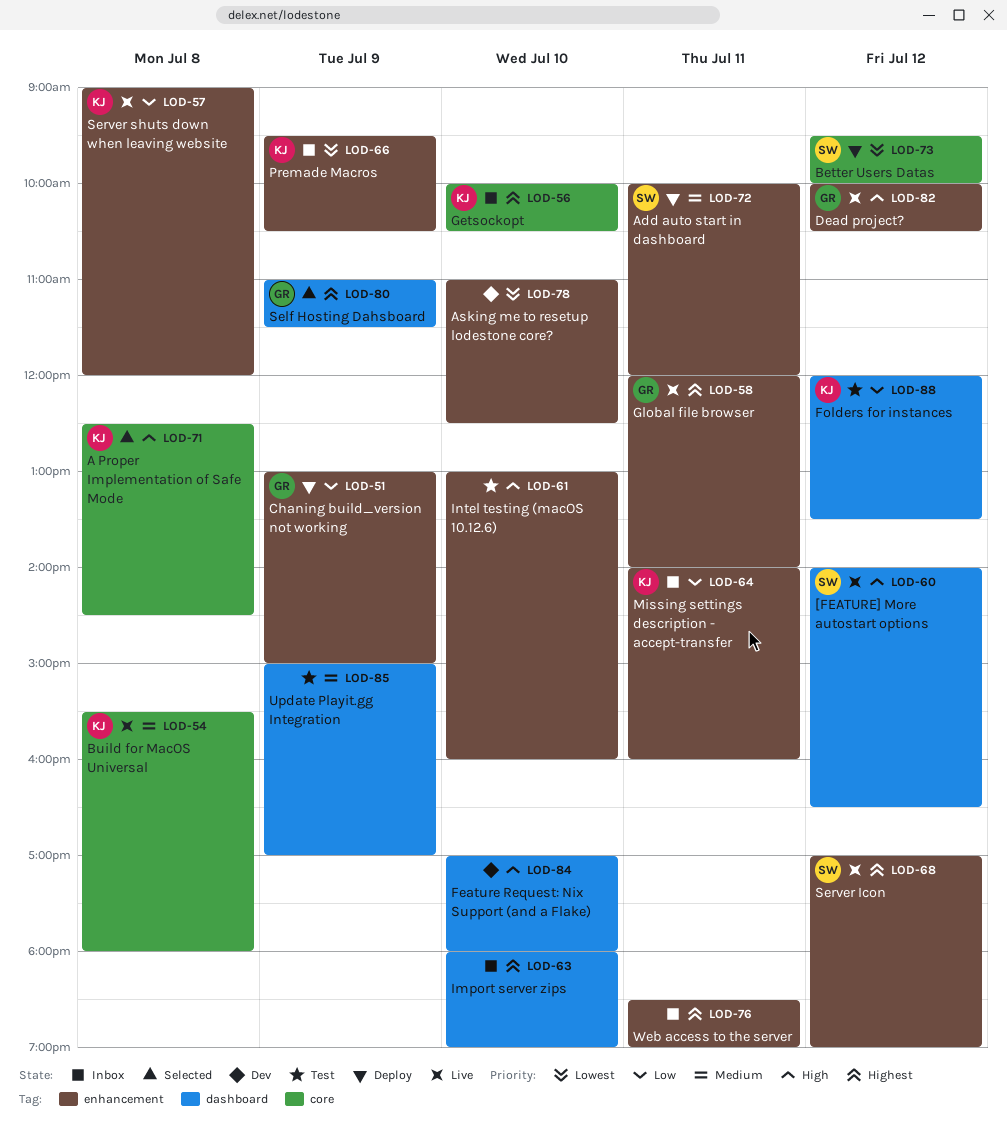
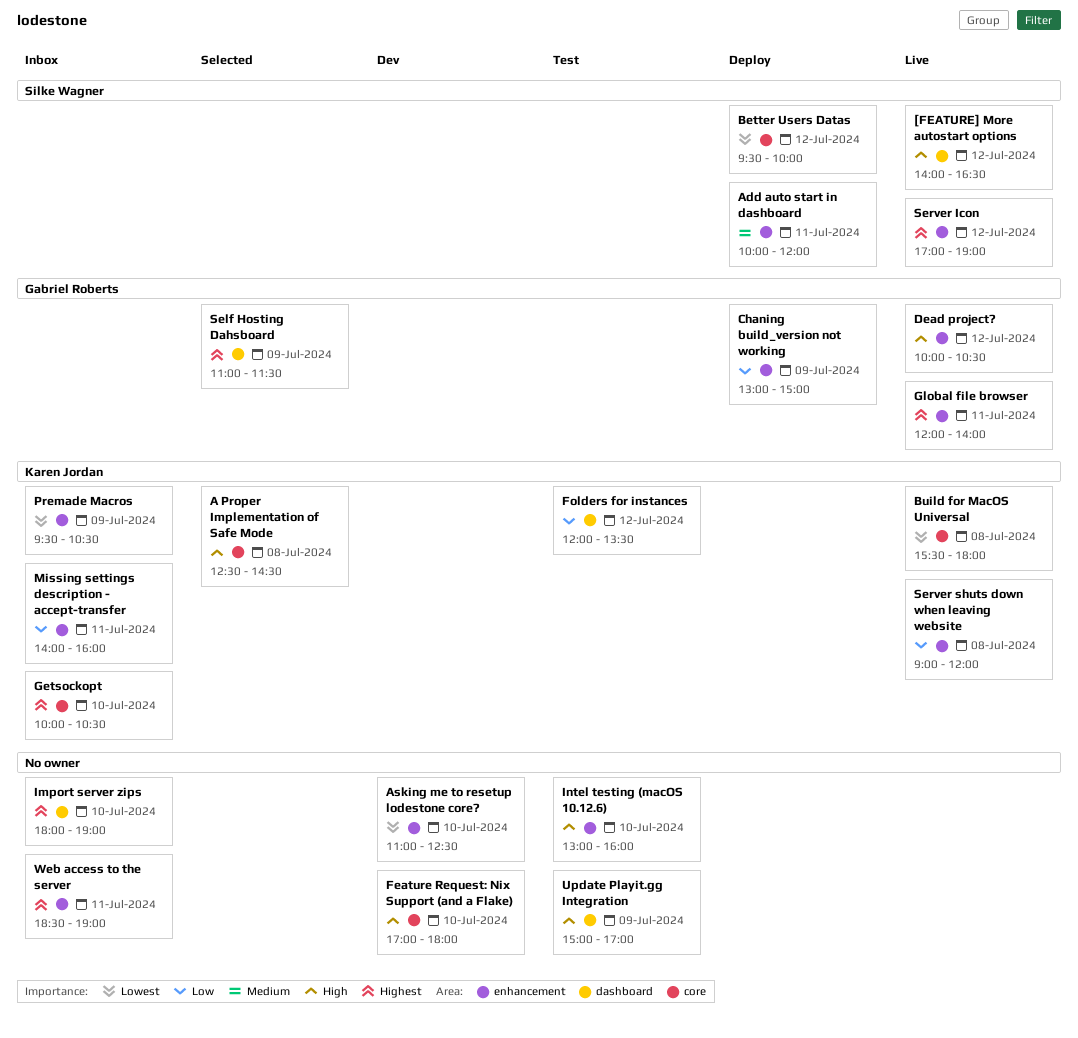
Build for MacOS Universal, priority: Medium -> Lowest
Feature Request: Nix Support (and a Flake), label: dashboard -> core
Update Playit.gg Integration, priority: Medium -> High

